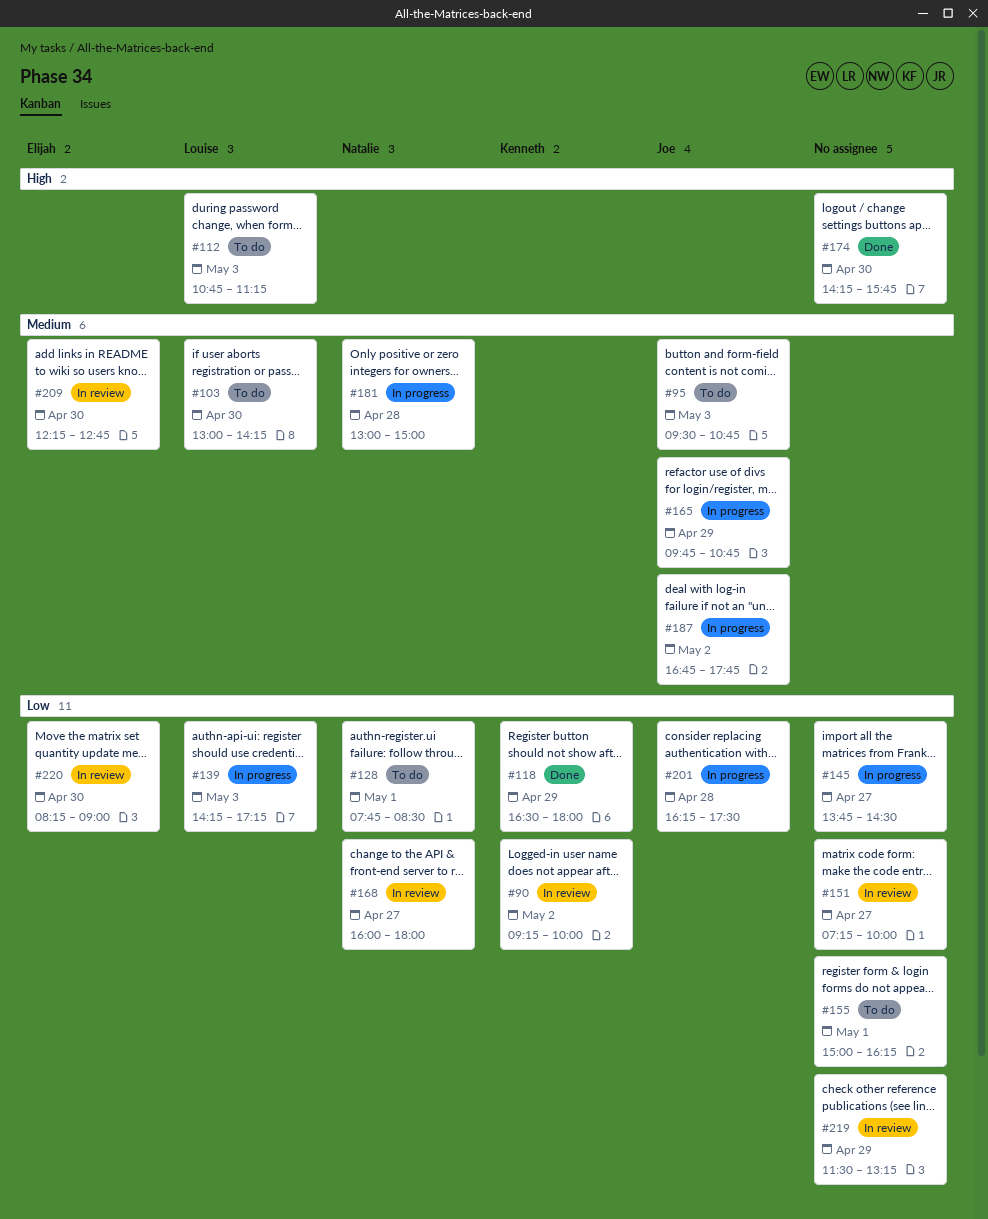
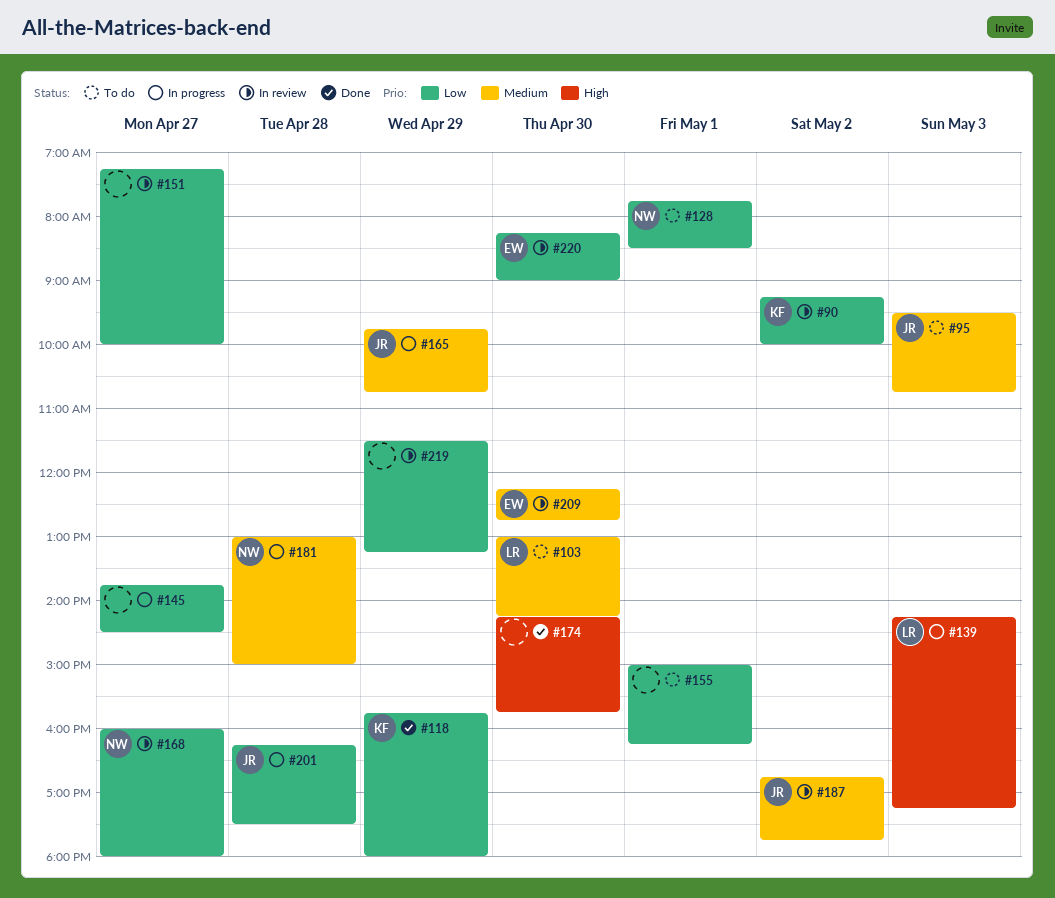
#112: present -> none
#118, begins: 16:30 -> 15:45
#139, priority: Low -> High
#187, status: In progress -> In review

